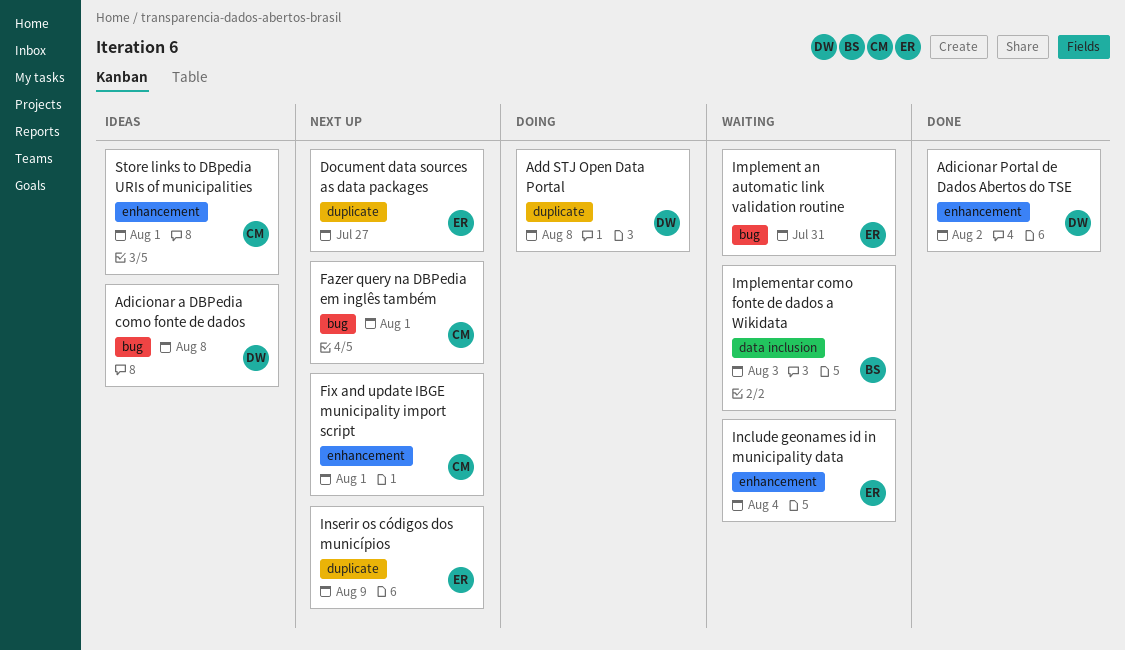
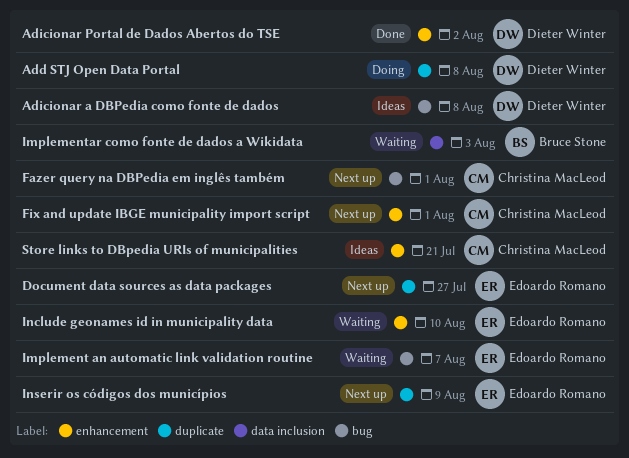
Implement an automatic link validation routine, due: Jul 31 -> Aug 7
Include geonames id in municipality data, due: Aug 4 -> Aug 10
Store links to DBpedia URIs of municipalities, due: Aug 1 -> Jul 21

